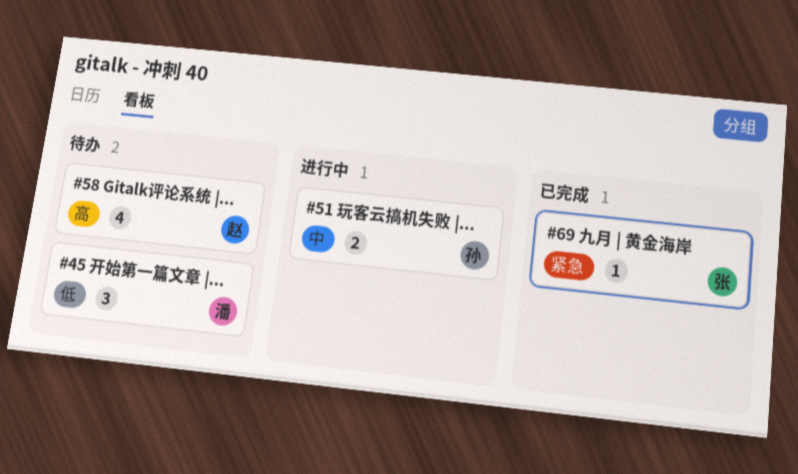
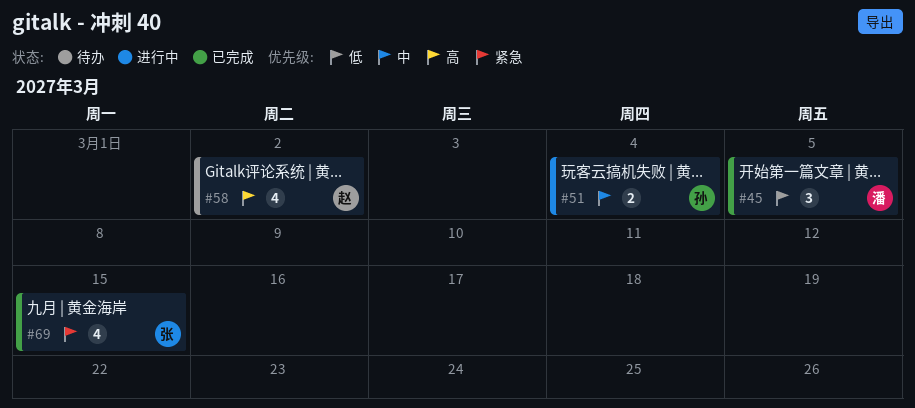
#45, status: 待办 -> 已完成
#69, estimate: 1 -> 4

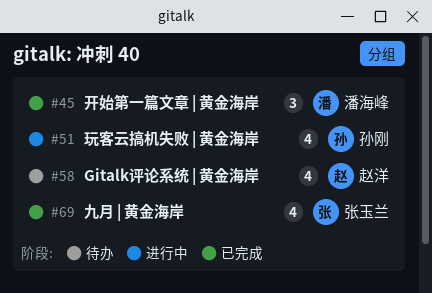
#51, estimate: 2 -> 4

